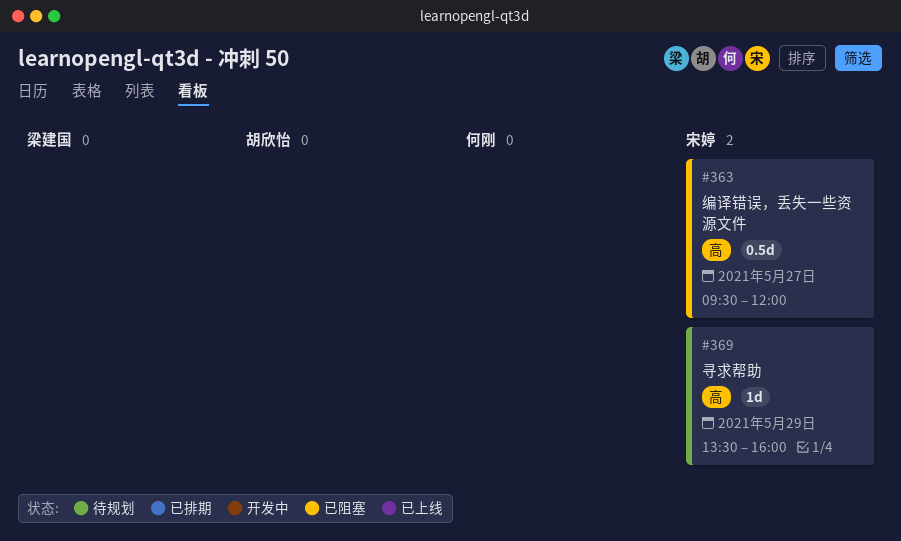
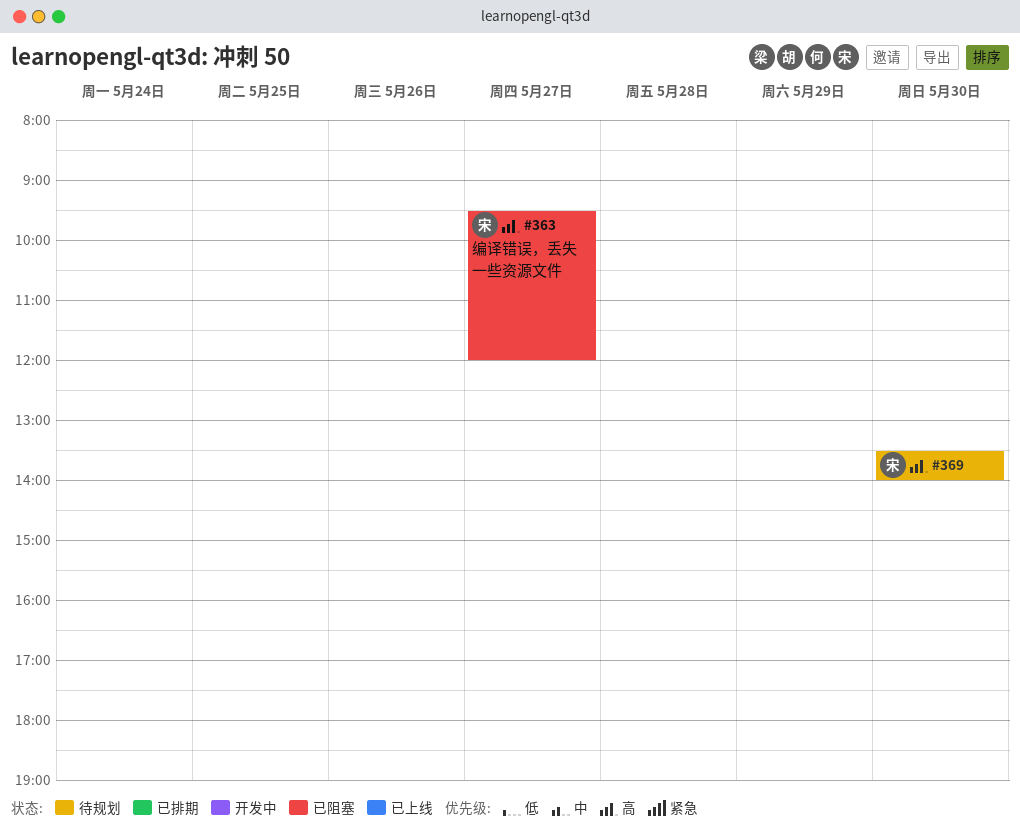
#369, day: May 29 -> May 30
#369, ends: 16:00 -> 14:00

